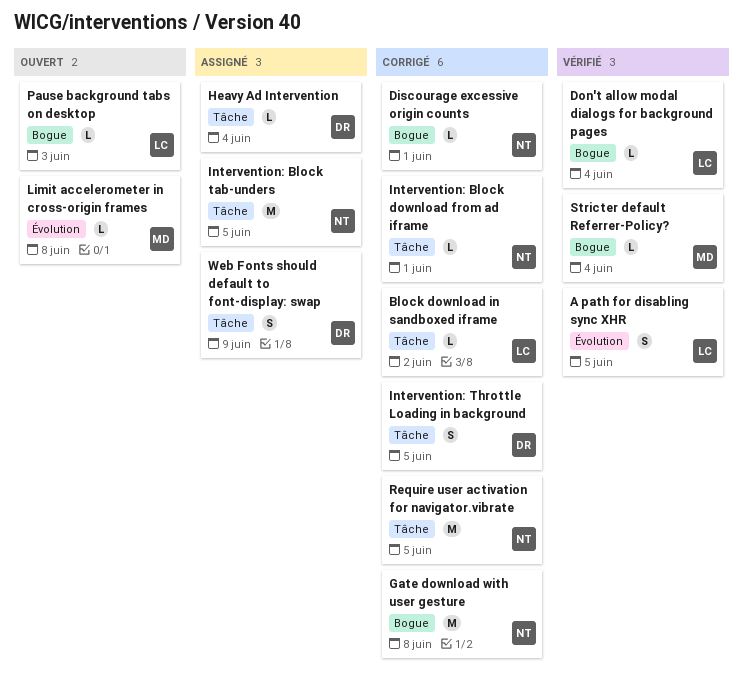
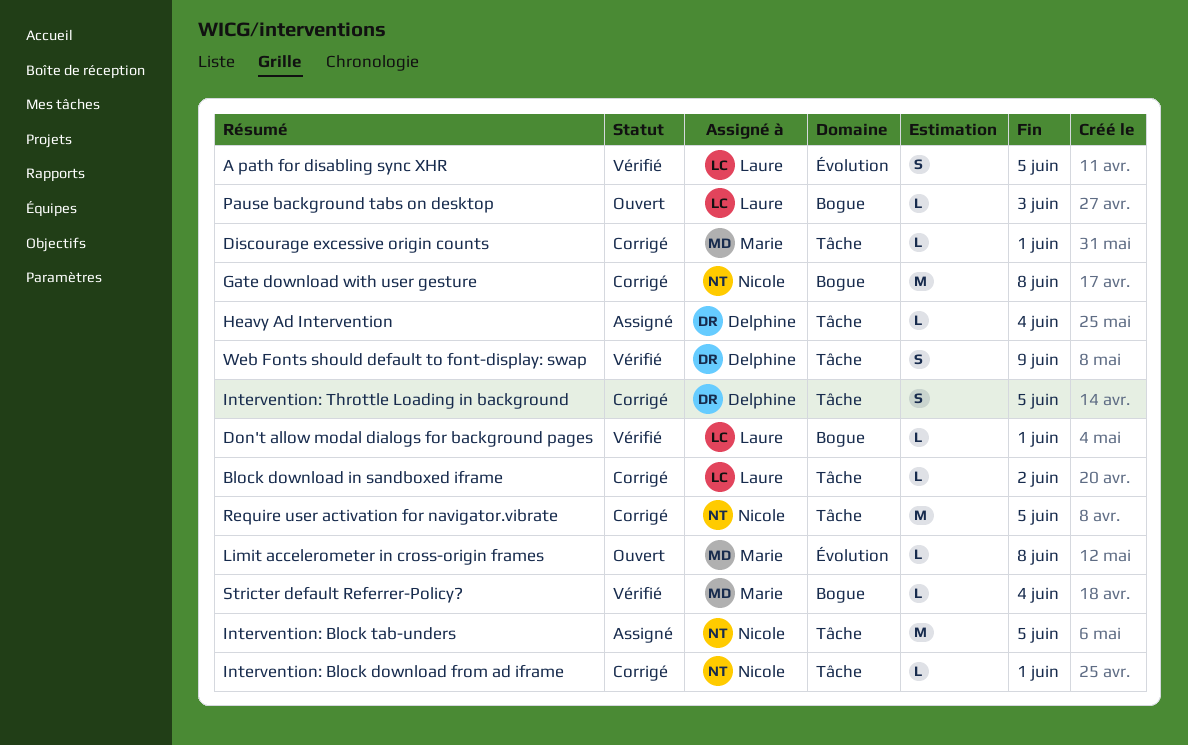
Discourage excessive origin counts, owner: Nicole -> Marie
Discourage excessive origin counts, label: Bogue -> Tâche
Don't allow modal dialogs for background pages, due: Jun 4 -> Jun 1
Web Fonts should default to font-display: swap, status: Assigné -> Vérifié

